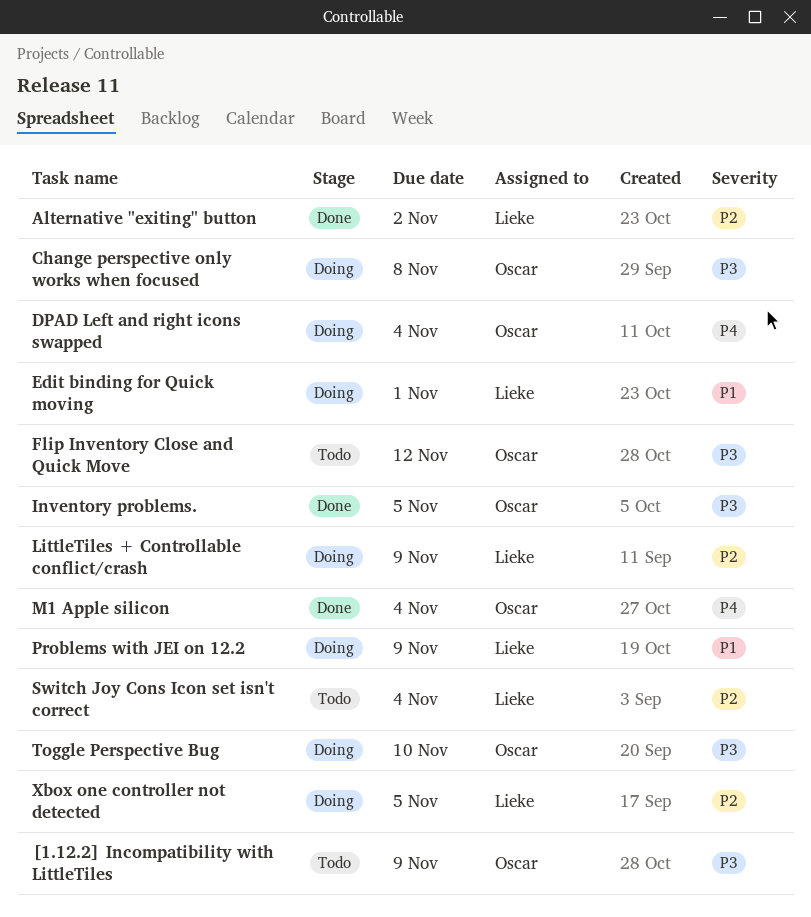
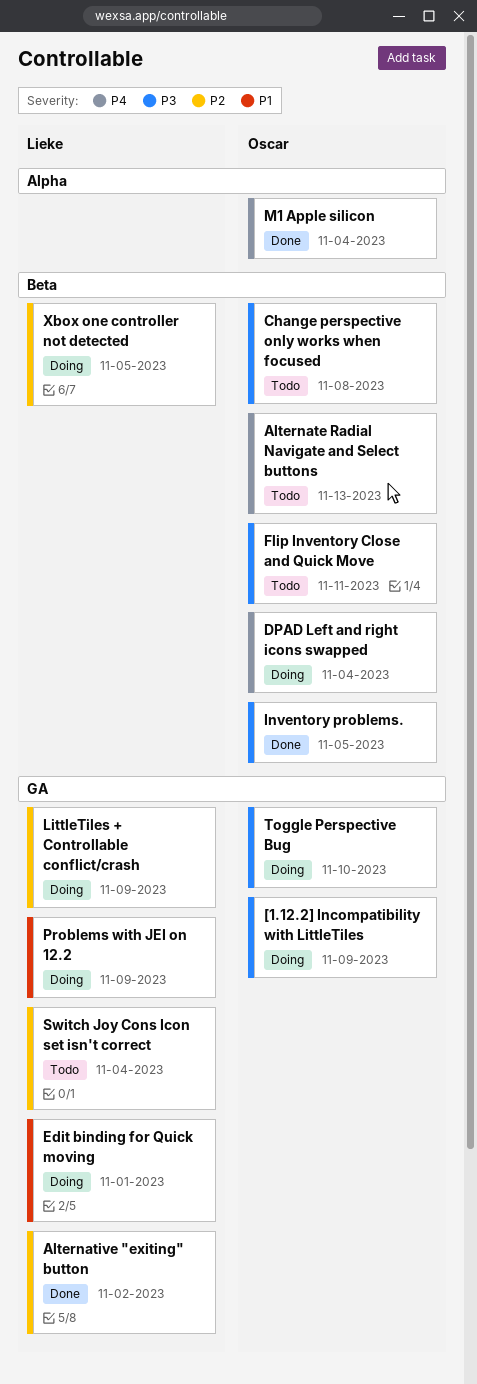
[1.12.2] Incompatibility with LittleTiles, status: Todo -> Doing
Alternate Radial Navigate and Select buttons: none -> present
Change perspective only works when focused, status: Doing -> Todo
Flip Inventory Close and Quick Move, due: Nov 12 -> Nov 11

